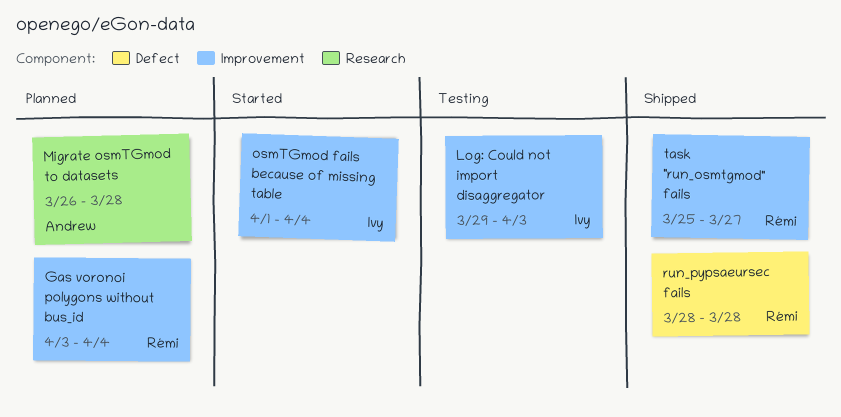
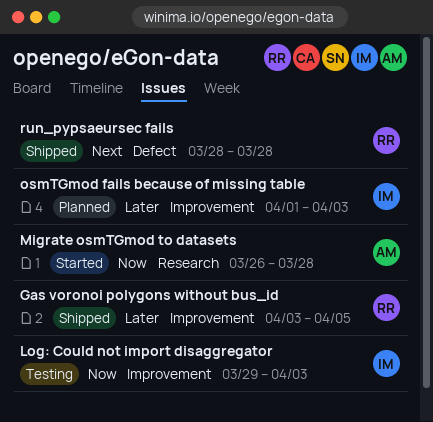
Gas voronoi polygons without bus_id, status: Planned -> Shipped
Gas voronoi polygons without bus_id, due: Apr 4 -> Apr 5
Migrate osmTGmod to datasets, status: Planned -> Started
osmTGmod fails because of missing table, status: Started -> Planned
osmTGmod fails because of missing table, due: Apr 4 -> Apr 3
task "run_osmtgmod" fails: present -> none

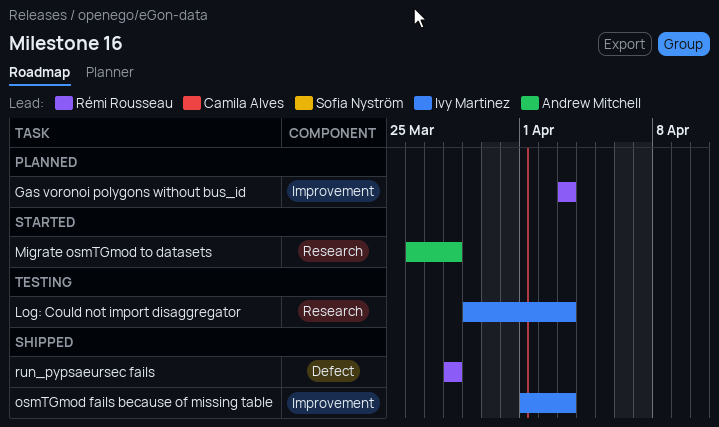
Gas voronoi polygons without bus_id, status: Shipped -> Planned
Gas voronoi polygons without bus_id, due: Apr 5 -> Apr 3
Log: Could not import disaggregator, label: Improvement -> Research
osmTGmod fails because of missing table, status: Planned -> Shipped

